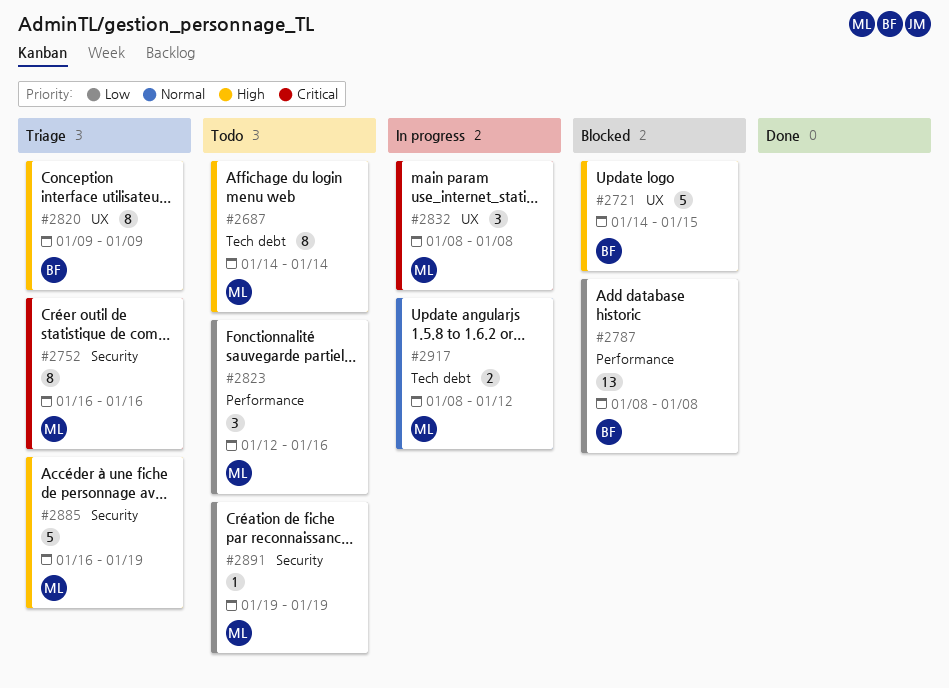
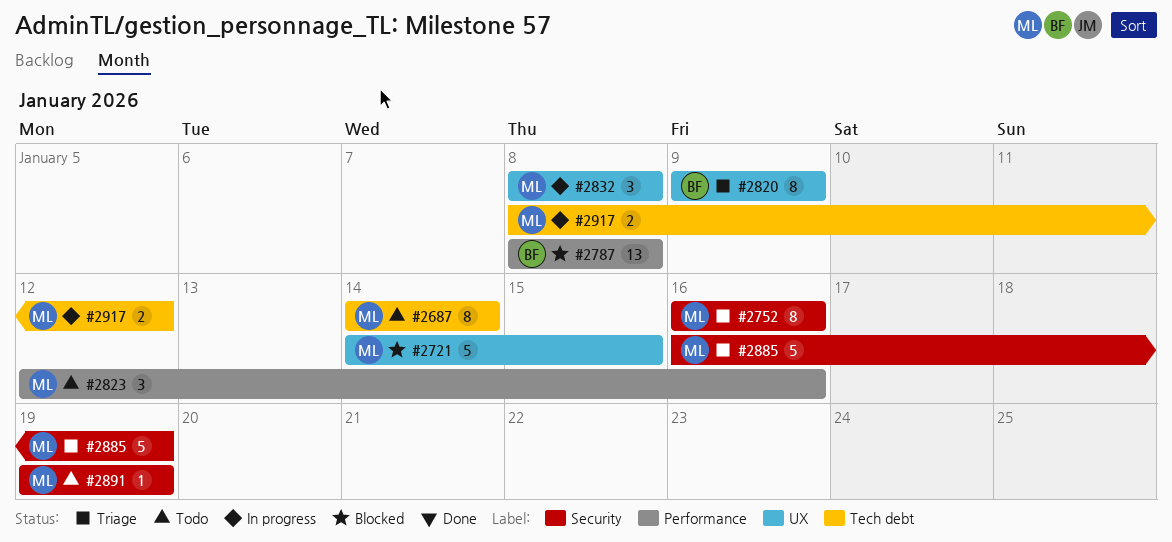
#2721, owner: BF -> ML

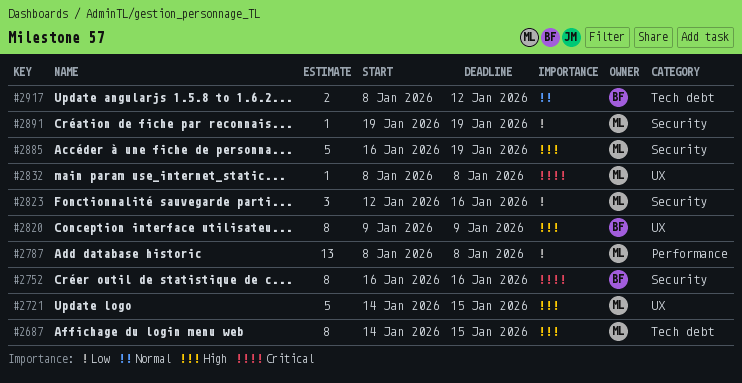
#2687, due: Jan 14 -> Jan 15
#2752, owner: ML -> BF
#2787, owner: BF -> ML
#2823, label: Performance -> Security
#2832, estimate: 3 -> 1
#2917, owner: ML -> BF

